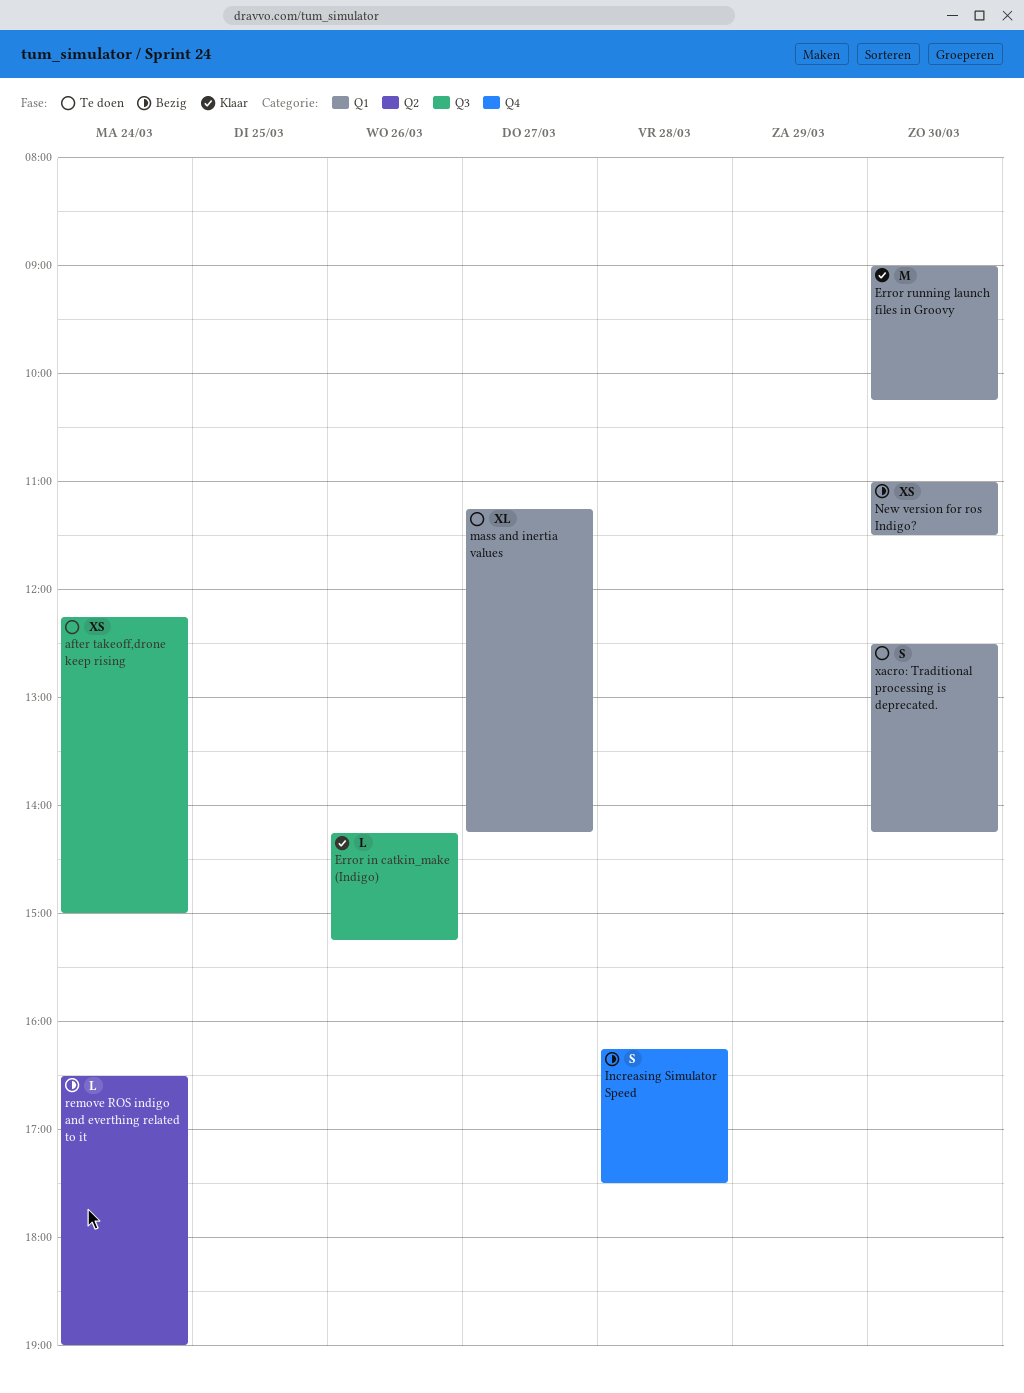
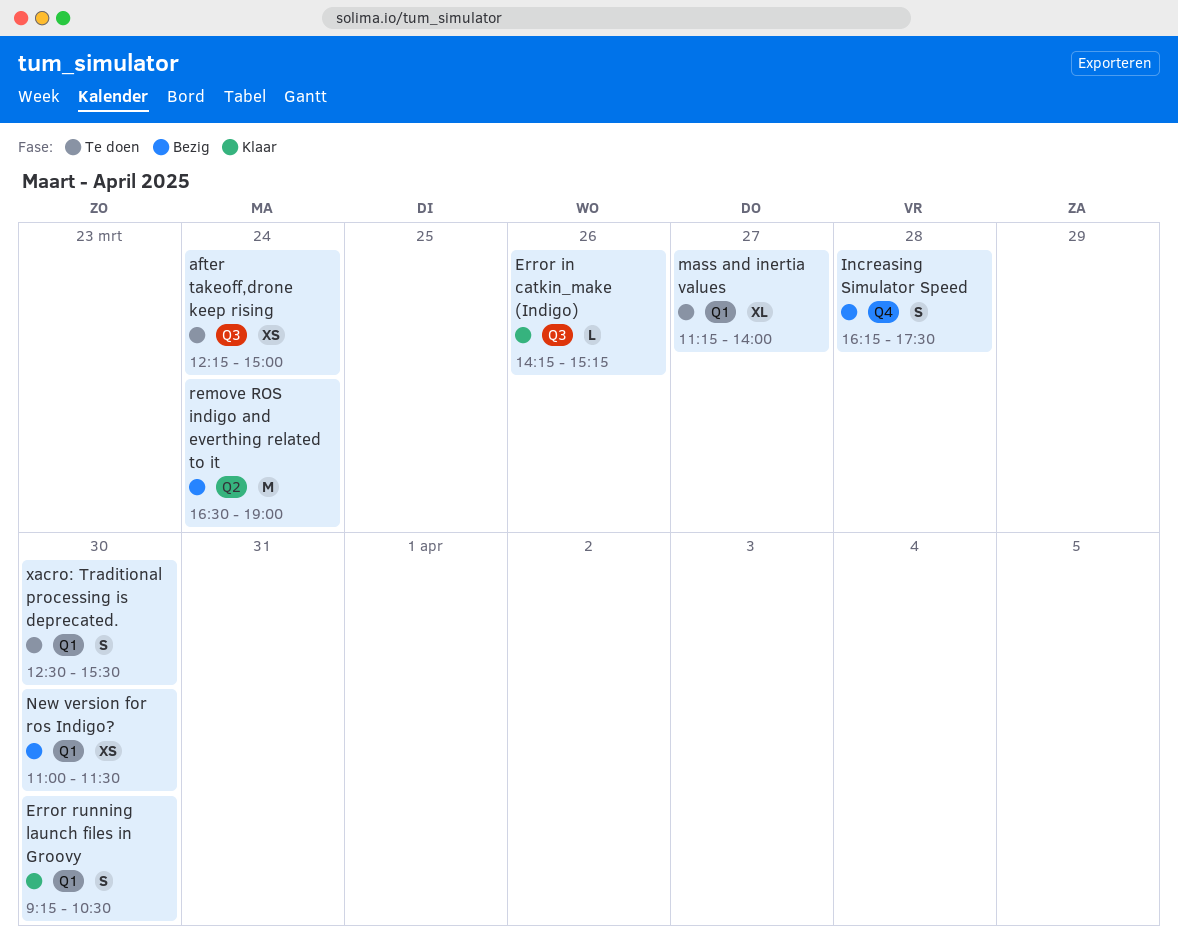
Error running launch files in Groovy, estimate: M -> S
Error running launch files in Groovy, begins: 09:00 -> 09:15
Error running launch files in Groovy, ends: 10:15 -> 10:30
mass and inertia values, ends: 14:15 -> 14:00
remove ROS indigo and everthing related to it, estimate: L -> M
xacro: Traditional processing is deprecated., ends: 14:15 -> 15:30

